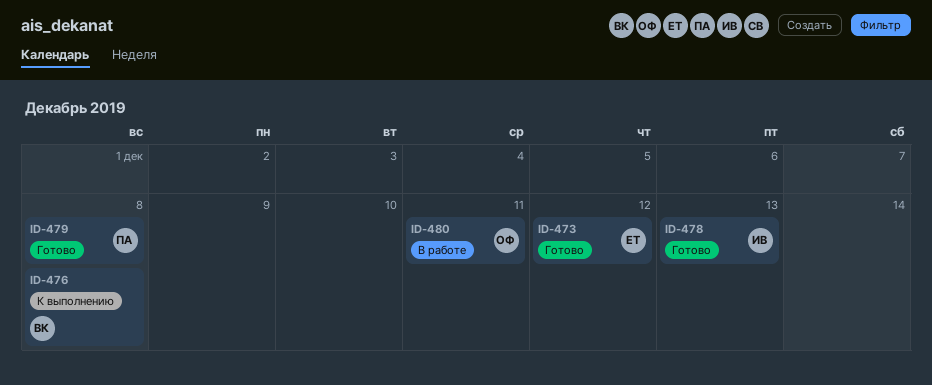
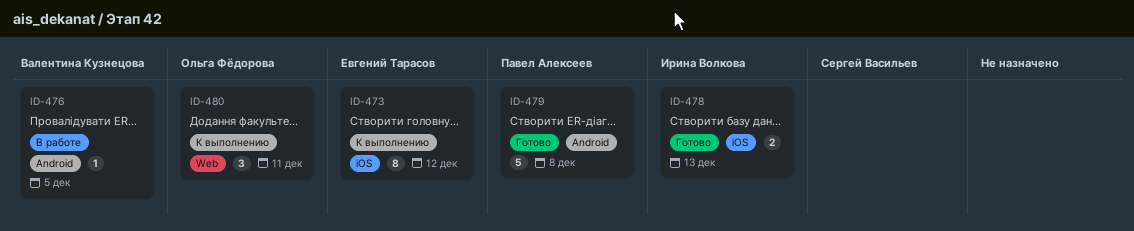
ID-473, status: Готово -> К выполнению
ID-476, status: К выполнению -> В работе
ID-476, due: Dec 8 -> Dec 5
ID-480, status: В работе -> К выполнению

